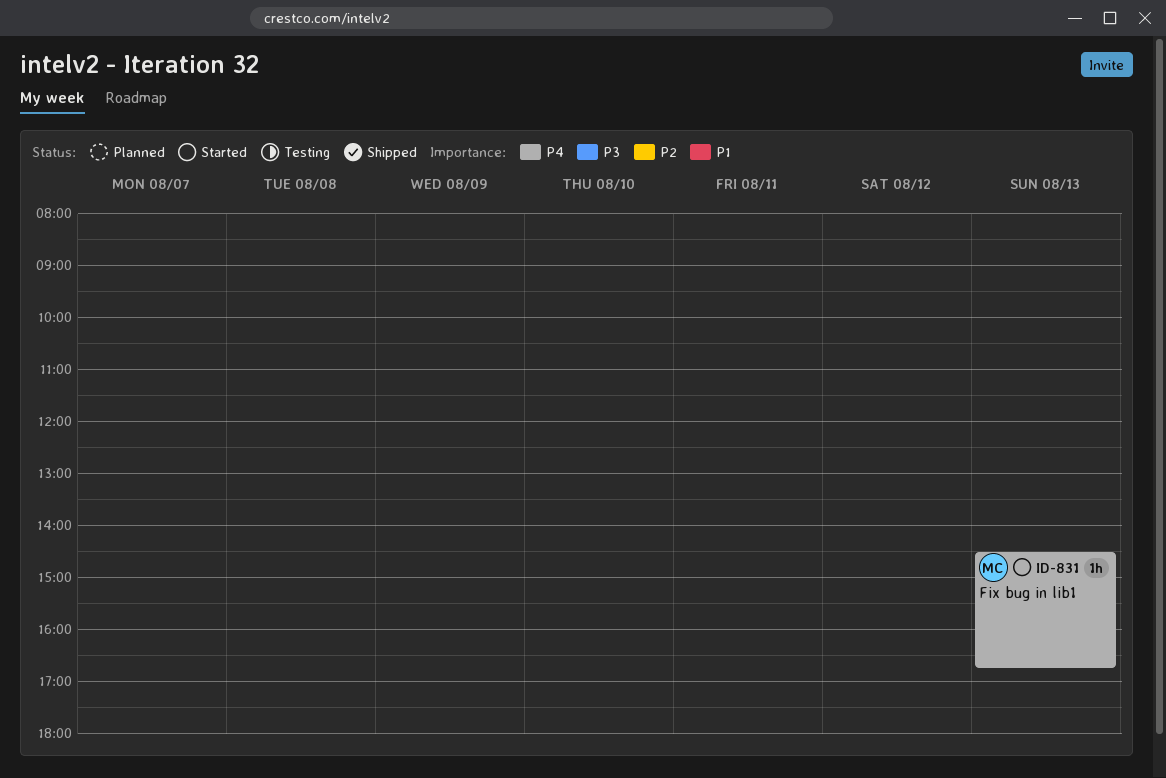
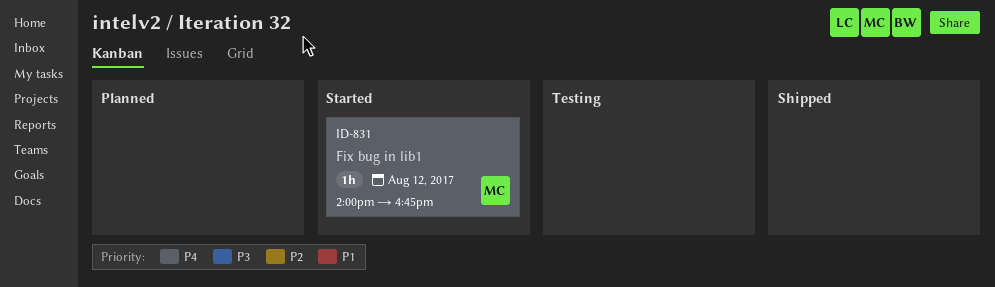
ID-831, day: Aug 13 -> Aug 12
ID-831, begins: 14:30 -> 14:00

